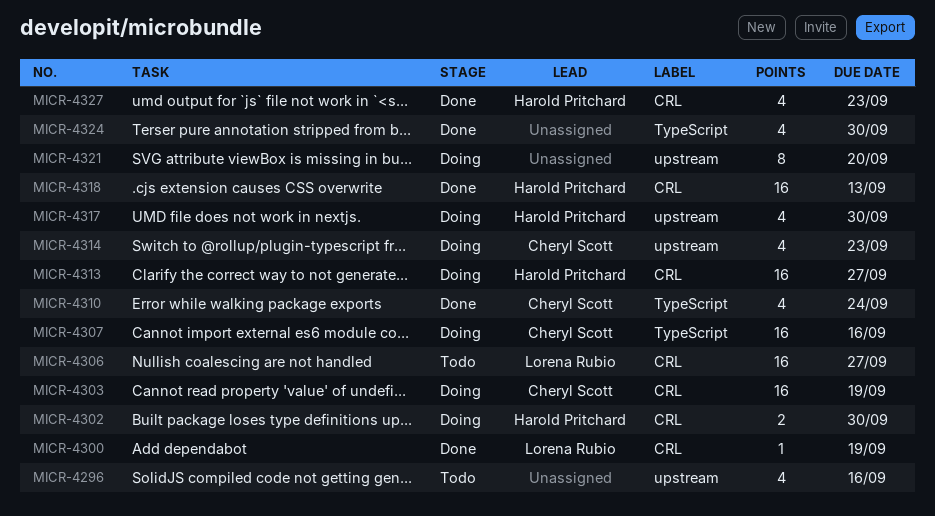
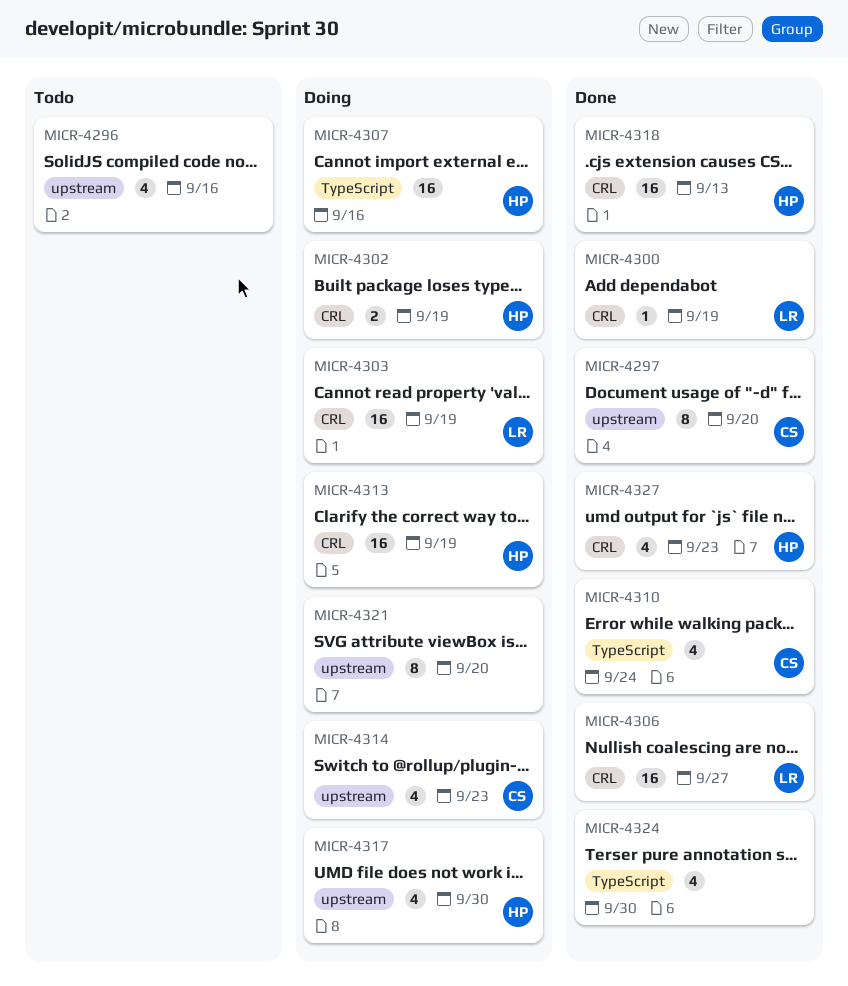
MICR-4297: none -> present
MICR-4302, due: Sep 30 -> Sep 19
MICR-4303, owner: Cheryl Scott -> Lorena Rubio
MICR-4306, status: Todo -> Done
MICR-4307, owner: Cheryl Scott -> Harold Pritchard
MICR-4313, due: Sep 27 -> Sep 19

